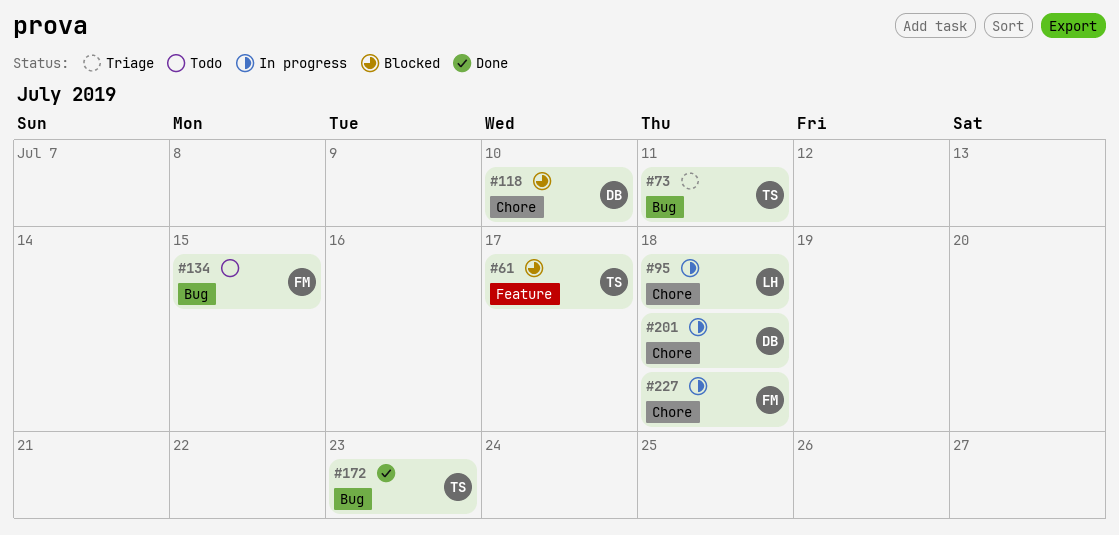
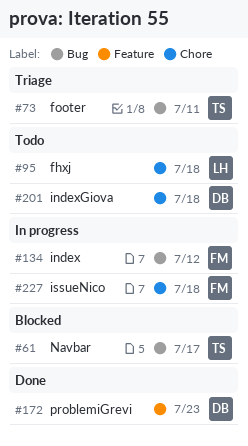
#61, label: Feature -> Bug
#95, status: In progress -> Todo
#118: present -> none
#134, status: Todo -> In progress
#134, due: Jul 15 -> Jul 12
#172, owner: TS -> DB
#172, label: Bug -> Feature
#201, status: In progress -> Todo

